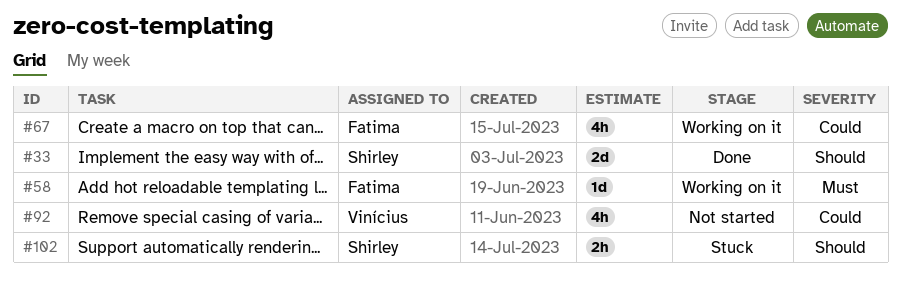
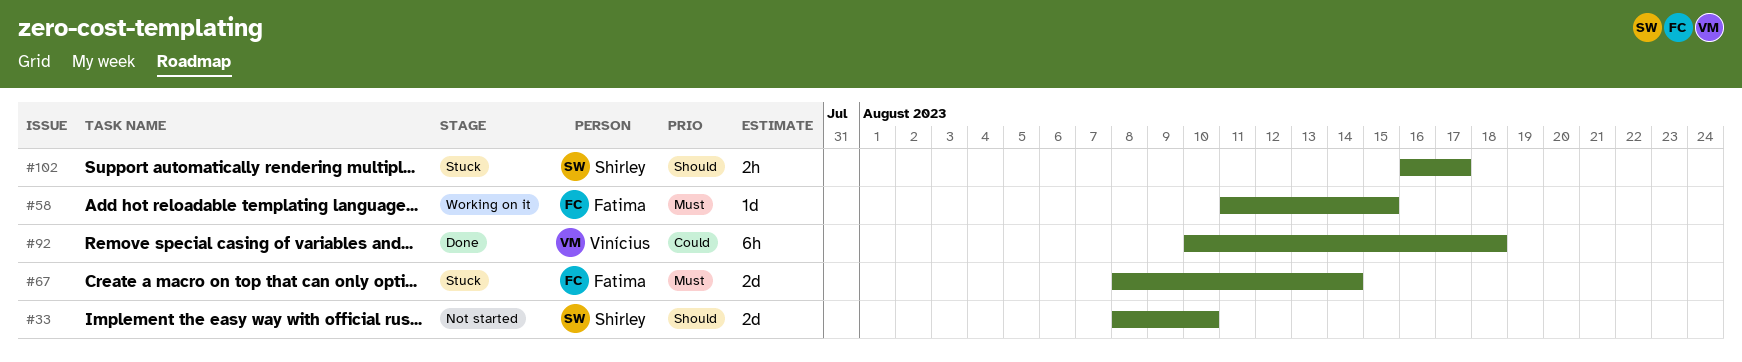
#33, status: Done -> Not started
#67, status: Working on it -> Stuck
#67, priority: Could -> Must
#67, estimate: 4h -> 2d
#92, status: Not started -> Done
#92, estimate: 4h -> 6h

